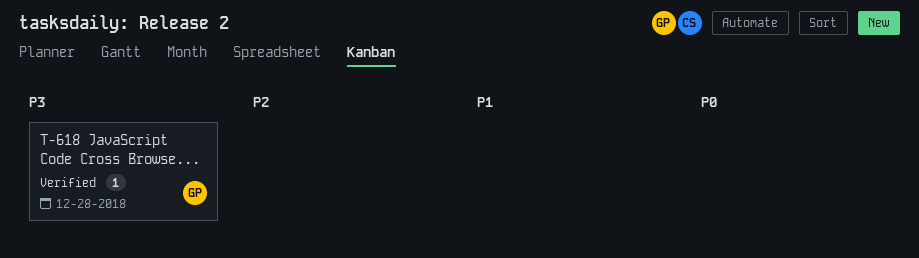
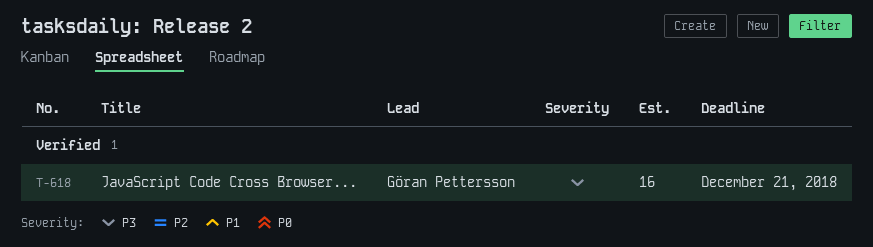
T-618, estimate: 1 -> 16
T-618, due: Dec 28 -> Dec 21

